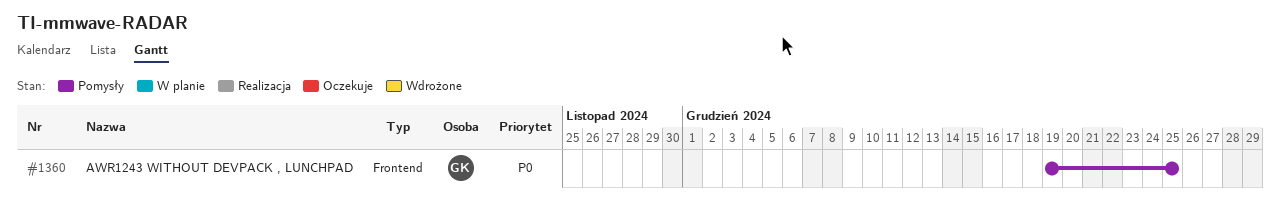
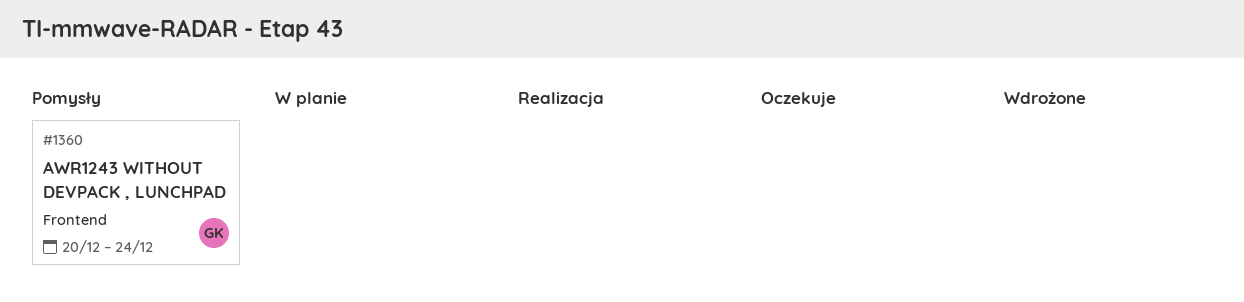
#1360, start: Dec 19 -> Dec 20
#1360, due: Dec 25 -> Dec 24

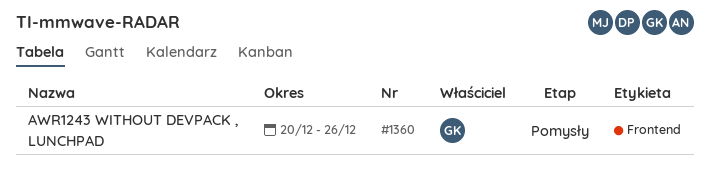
#1360, due: Dec 24 -> Dec 26

